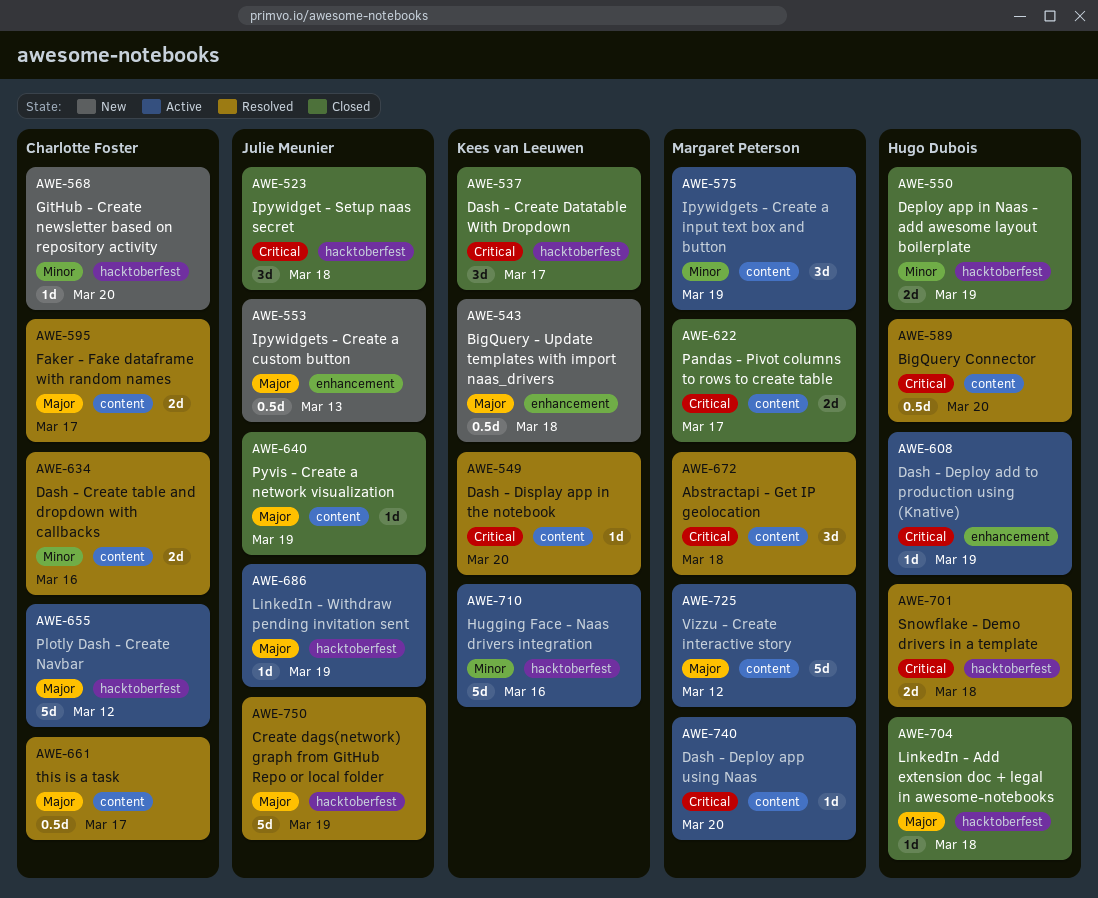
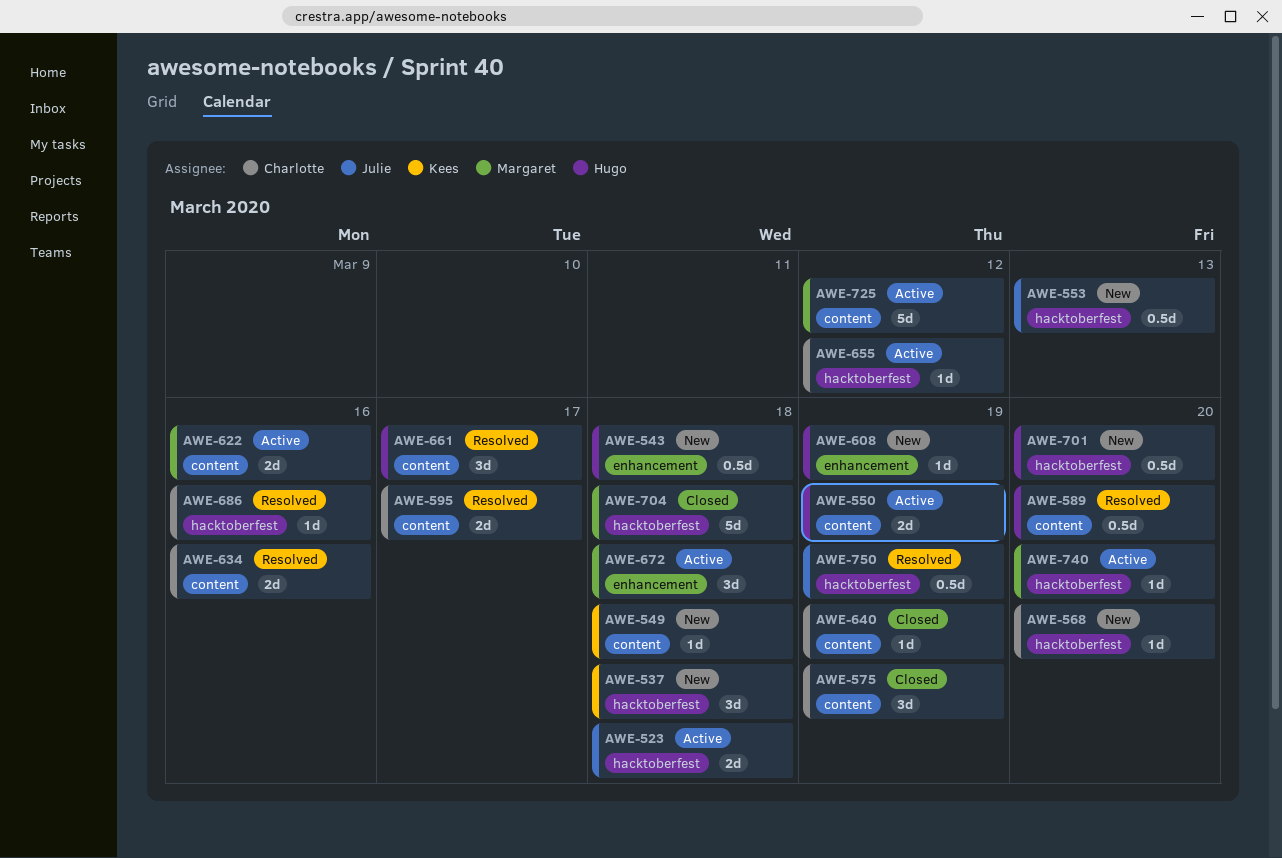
AWE-523, status: Closed -> Active
AWE-523, estimate: 3d -> 2d
AWE-537, status: Closed -> New
AWE-537, due: Mar 17 -> Mar 18
AWE-543, owner: Kees van Leeuwen -> Hugo Dubois
AWE-549, status: Resolved -> New
AWE-549, due: Mar 20 -> Mar 18
AWE-550, status: Closed -> Active
AWE-550, label: hacktoberfest -> content
AWE-553, label: enhancement -> hacktoberfest
AWE-575, status: Active -> Closed
AWE-575, owner: Margaret Peterson -> Charlotte Foster
AWE-608, status: Active -> New
AWE-622, status: Closed -> Active
AWE-622, due: Mar 17 -> Mar 16
AWE-640, owner: Julie Meunier -> Charlotte Foster
AWE-655, estimate: 5d -> 1d
AWE-661, owner: Charlotte Foster -> Hugo Dubois
AWE-661, estimate: 0.5d -> 3d
AWE-672, status: Resolved -> Active
AWE-672, label: content -> enhancement
AWE-686, status: Active -> Resolved
AWE-686, owner: Julie Meunier -> Charlotte Foster
AWE-686, due: Mar 19 -> Mar 16
AWE-701, status: Resolved -> New
AWE-701, estimate: 2d -> 0.5d
AWE-701, due: Mar 18 -> Mar 20
AWE-704, owner: Hugo Dubois -> Margaret Peterson
AWE-704, estimate: 1d -> 5d
AWE-710: present -> none
AWE-740, label: content -> hacktoberfest
AWE-750, estimate: 5d -> 0.5d

